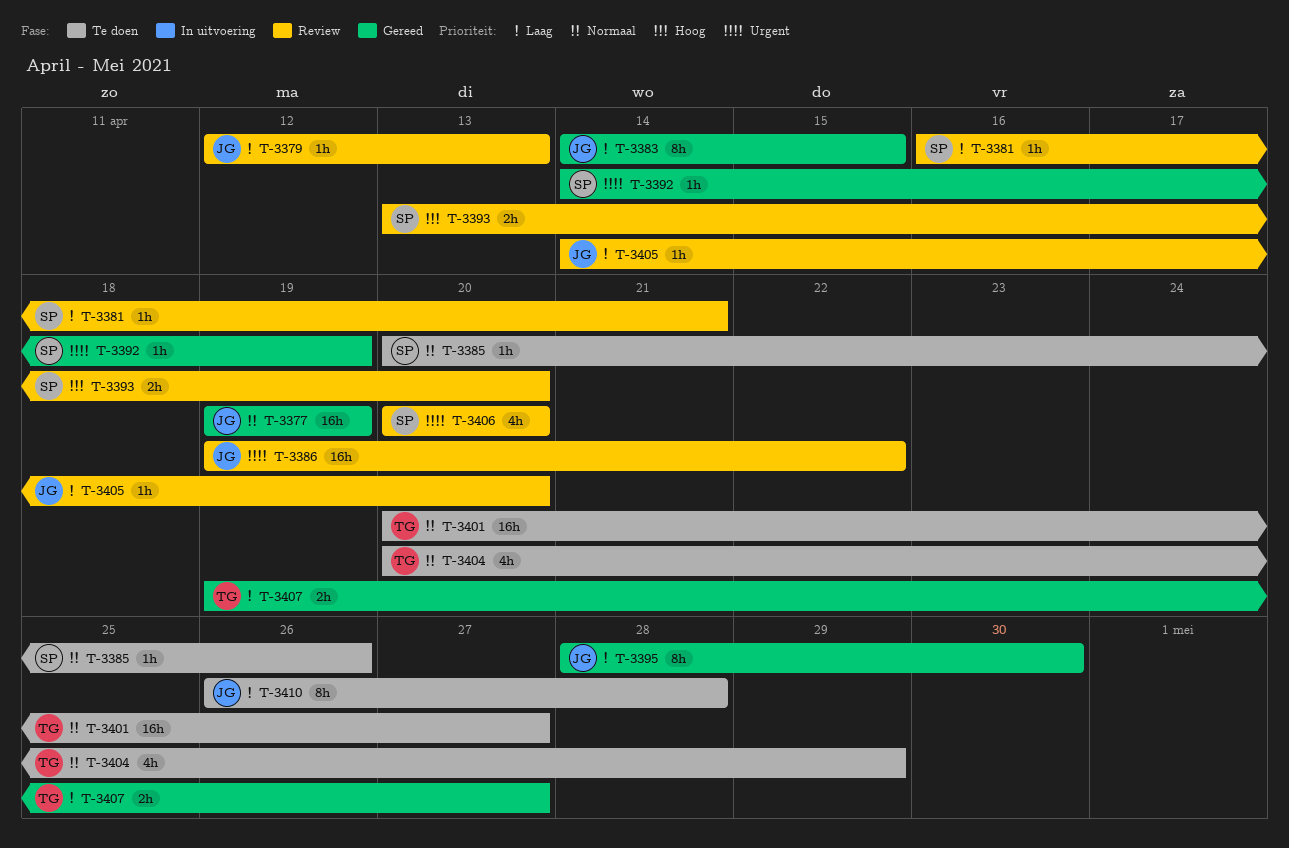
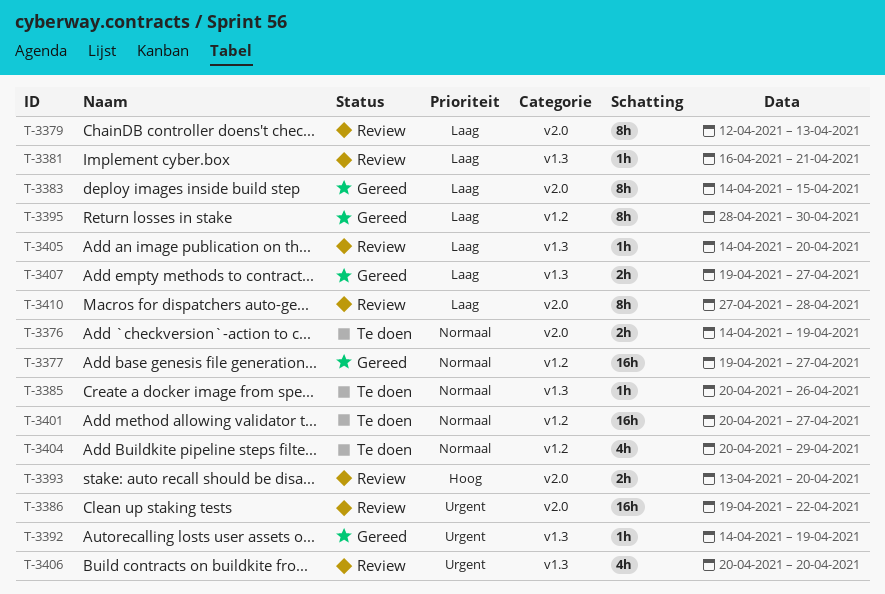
T-3376: none -> present
T-3377, due: Apr 19 -> Apr 27
T-3379, estimate: 1h -> 8h
T-3410, status: Te doen -> Review
T-3410, start: Apr 26 -> Apr 27

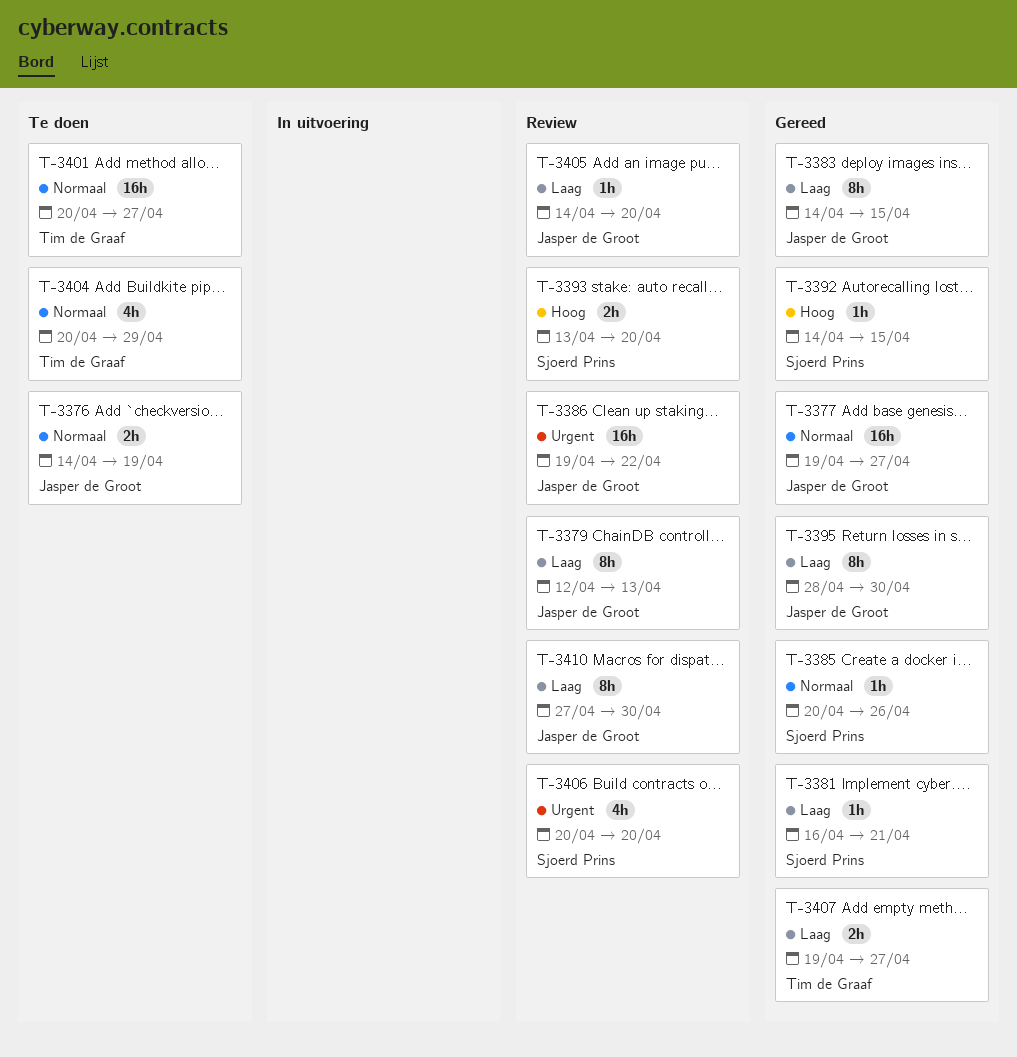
T-3381, status: Review -> Gereed
T-3385, status: Te doen -> Gereed
T-3392, priority: Urgent -> Hoog
T-3392, due: Apr 19 -> Apr 15
T-3410, due: Apr 28 -> Apr 30

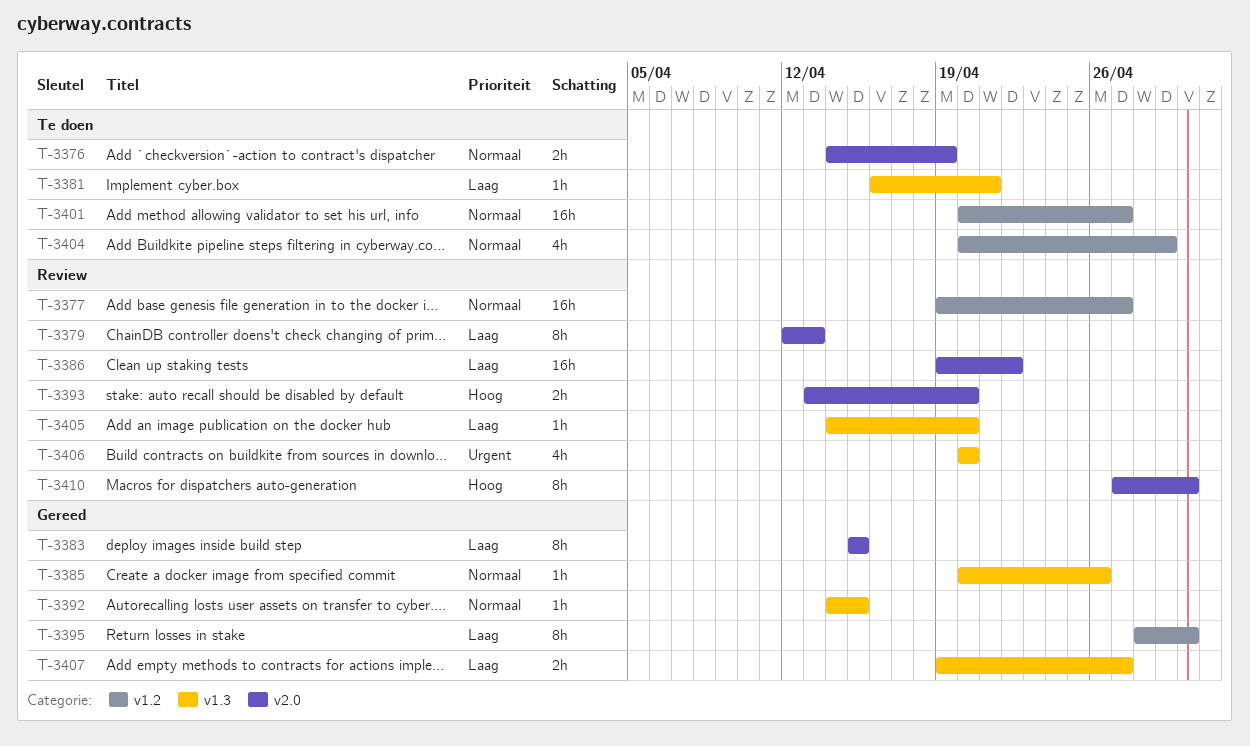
T-3377, status: Gereed -> Review
T-3381, status: Gereed -> Te doen
T-3383, start: Apr 14 -> Apr 15
T-3386, priority: Urgent -> Laag
T-3392, priority: Hoog -> Normaal
T-3410, priority: Laag -> Hoog

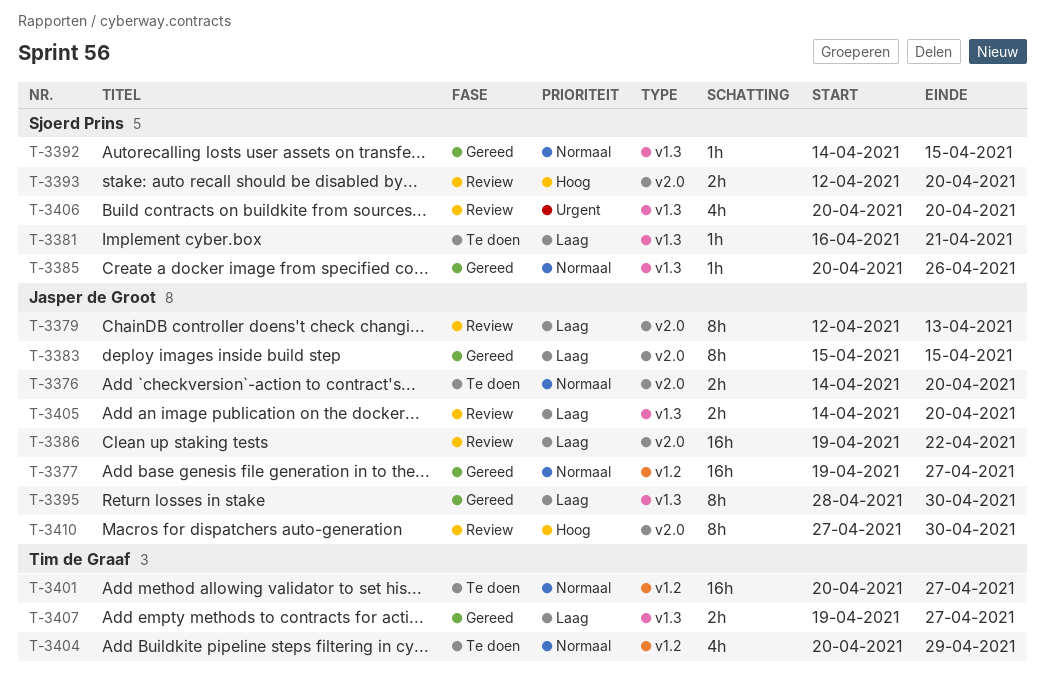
T-3376, due: Apr 19 -> Apr 20
T-3377, status: Review -> Gereed
T-3393, start: Apr 13 -> Apr 12
T-3395, label: v1.2 -> v1.3
T-3405, estimate: 1h -> 2h

